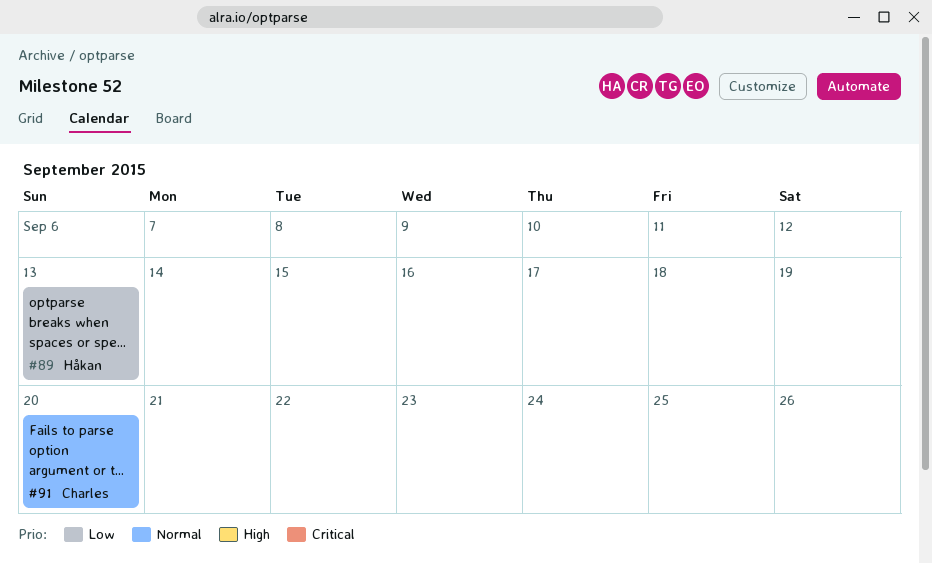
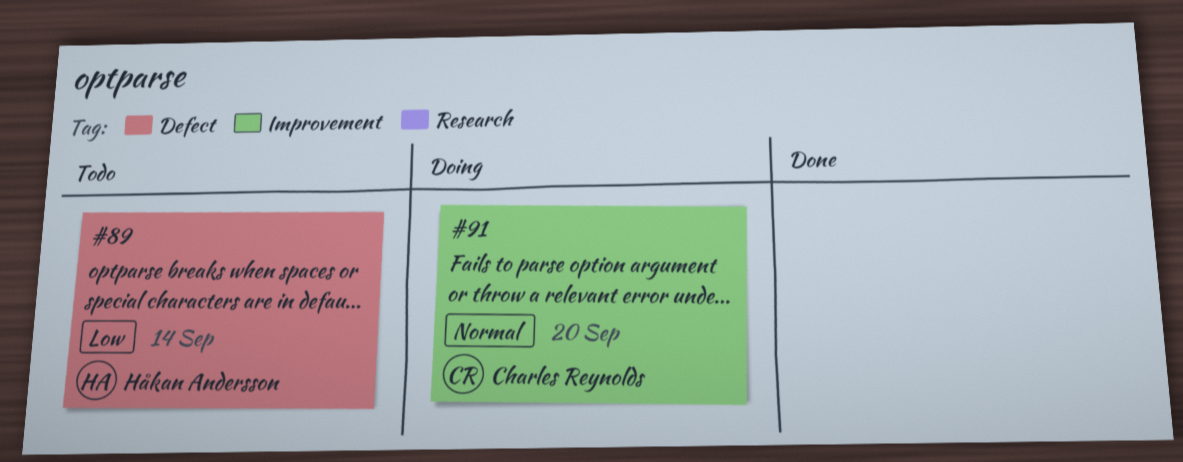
#89, due: Sep 13 -> Sep 14

